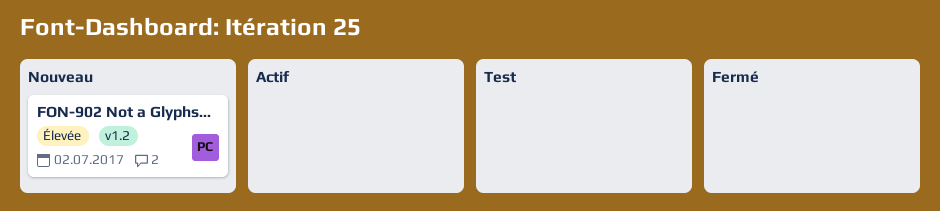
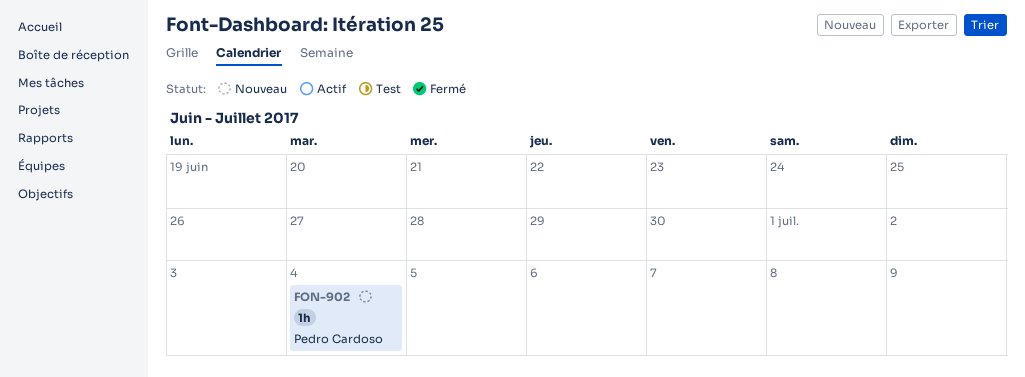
FON-902, due: Jul 2 -> Jul 4

